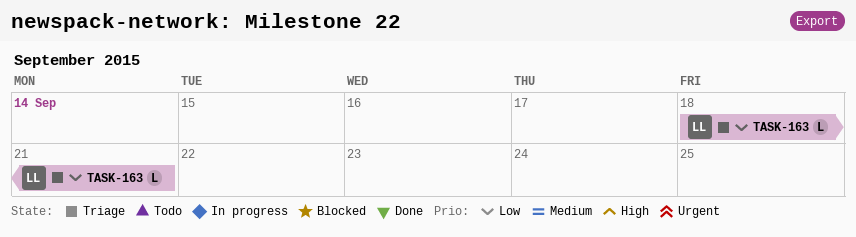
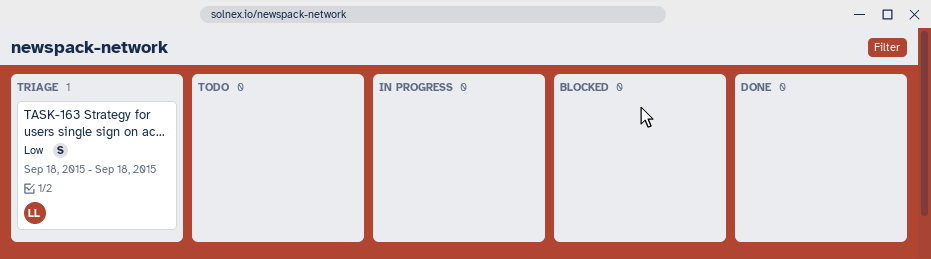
TASK-163, estimate: L -> S
TASK-163, due: Sep 21 -> Sep 18

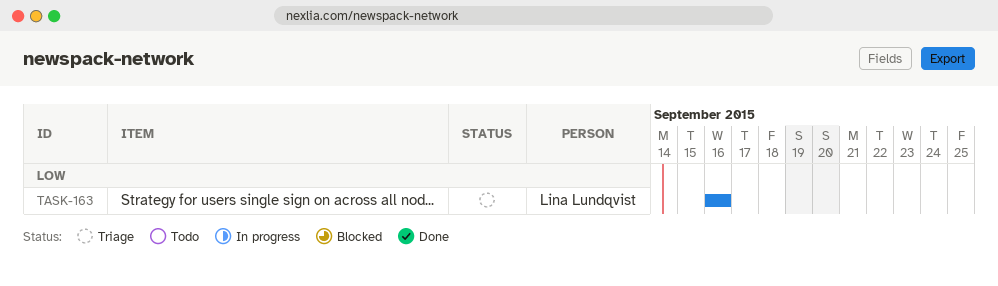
TASK-163, start: Sep 18 -> Sep 16
TASK-163, due: Sep 18 -> Sep 16

